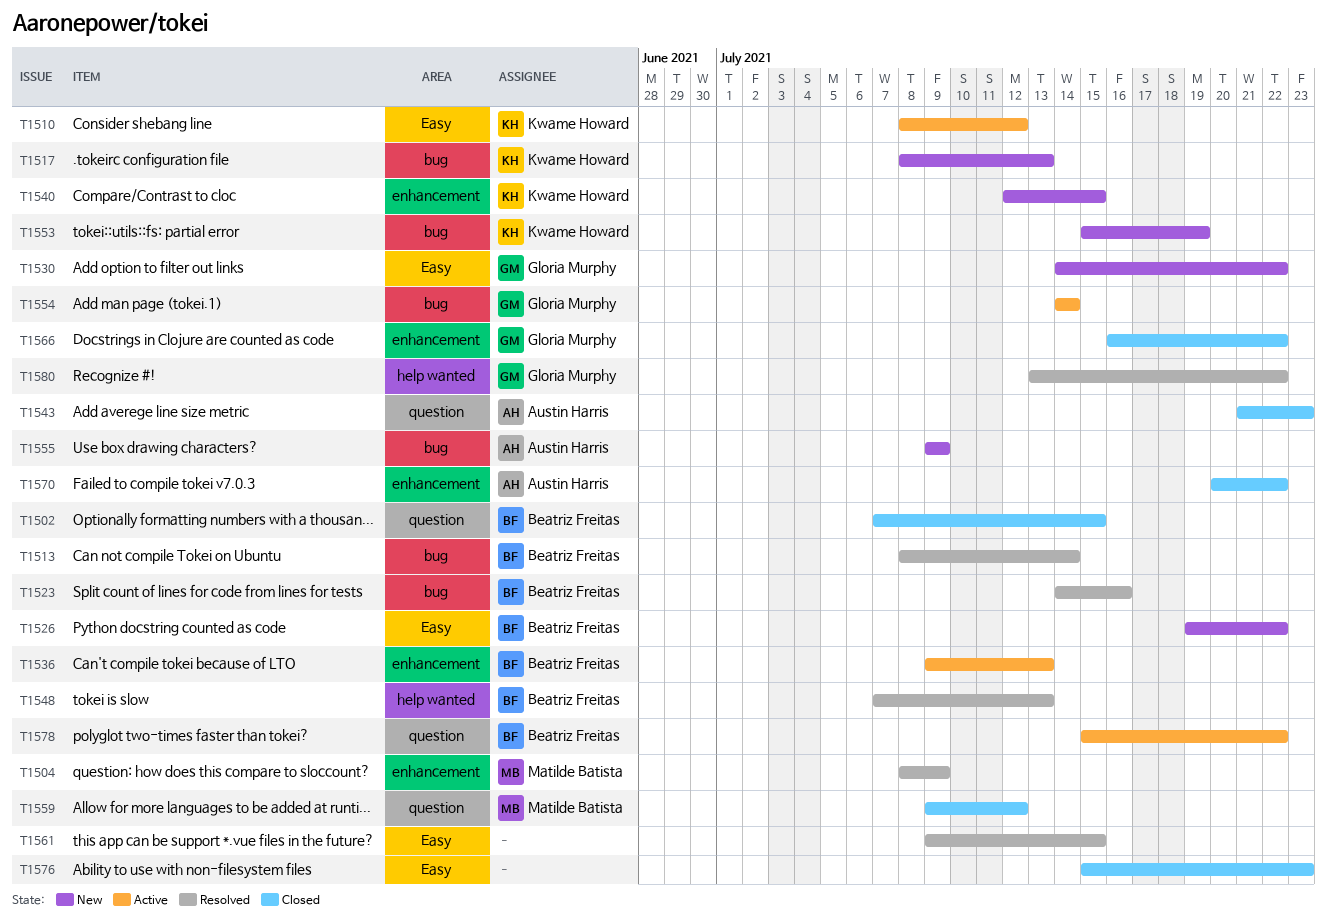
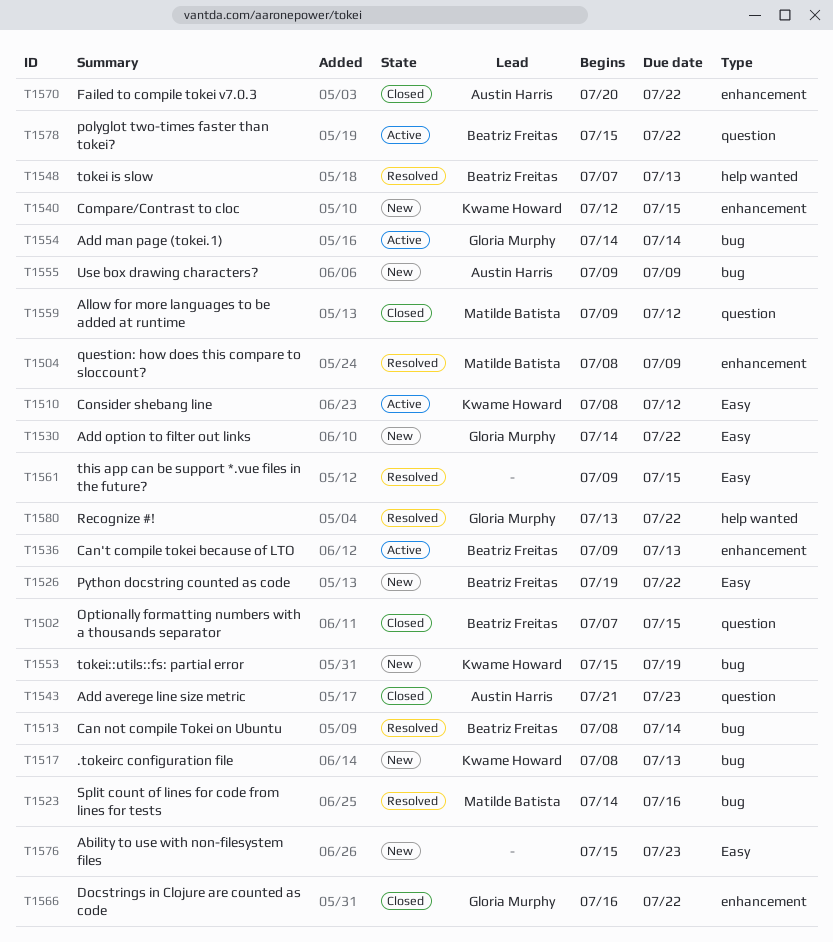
T1523, owner: Beatriz Freitas -> Matilde Batista
T1576, status: Closed -> New

